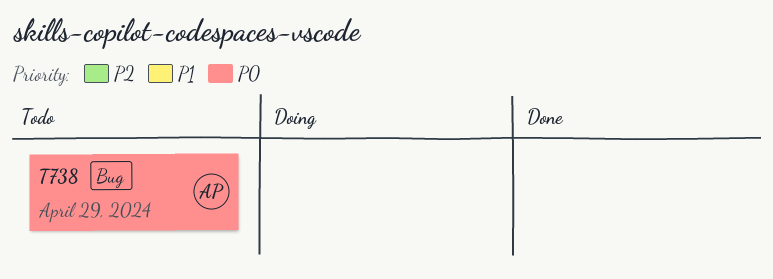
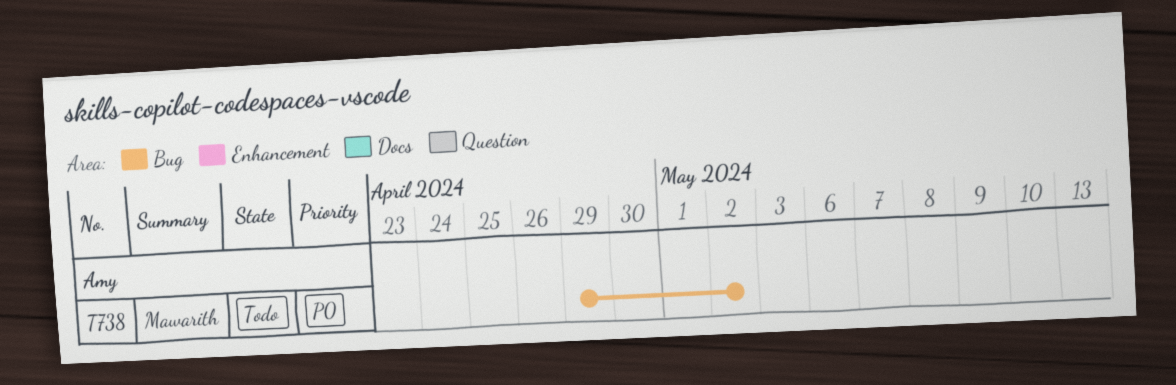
T738, due: Apr 29 -> May 2

